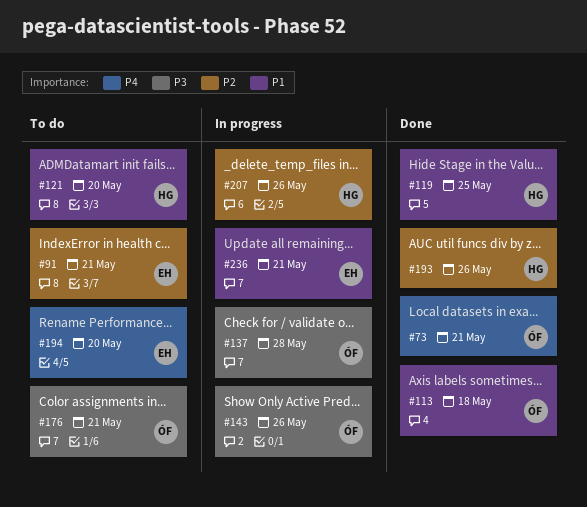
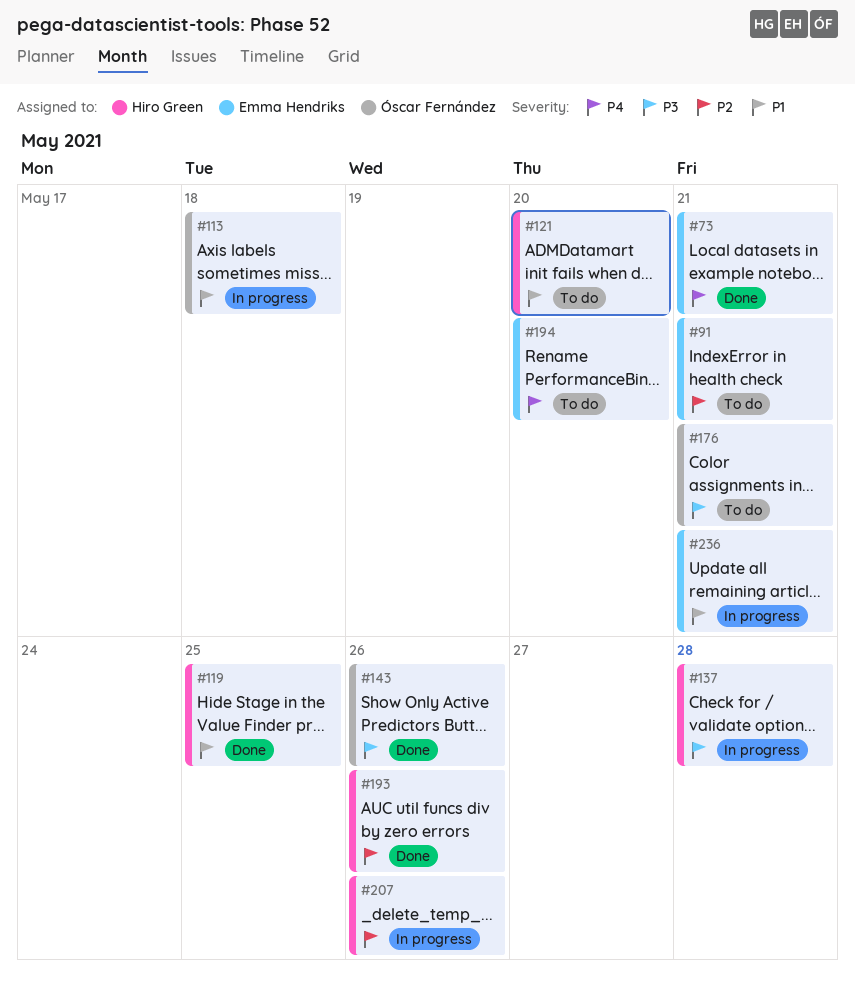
#73, owner: Óscar Fernández -> Emma Hendriks
#113, status: Done -> In progress
#137, owner: Óscar Fernández -> Hiro Green
#143, status: In progress -> Done

